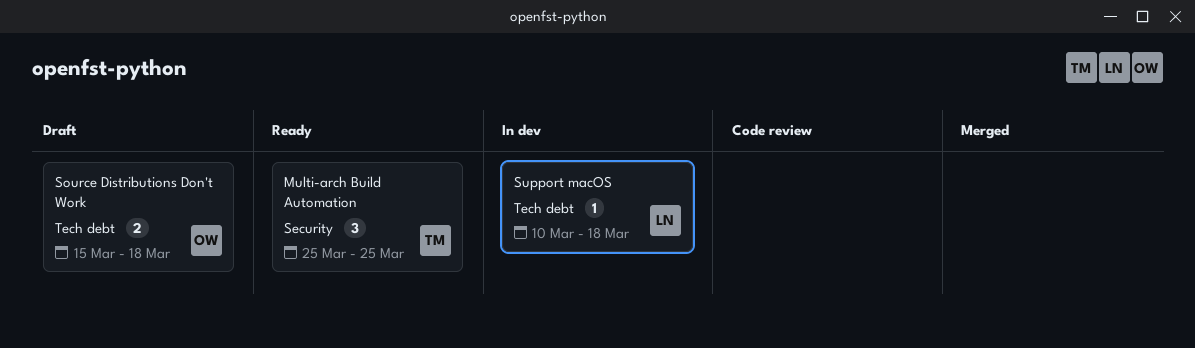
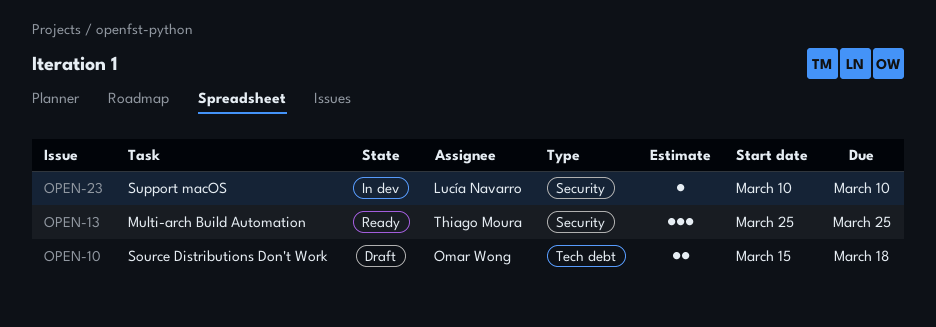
Support macOS, label: Tech debt -> Security
Support macOS, due: Mar 18 -> Mar 10

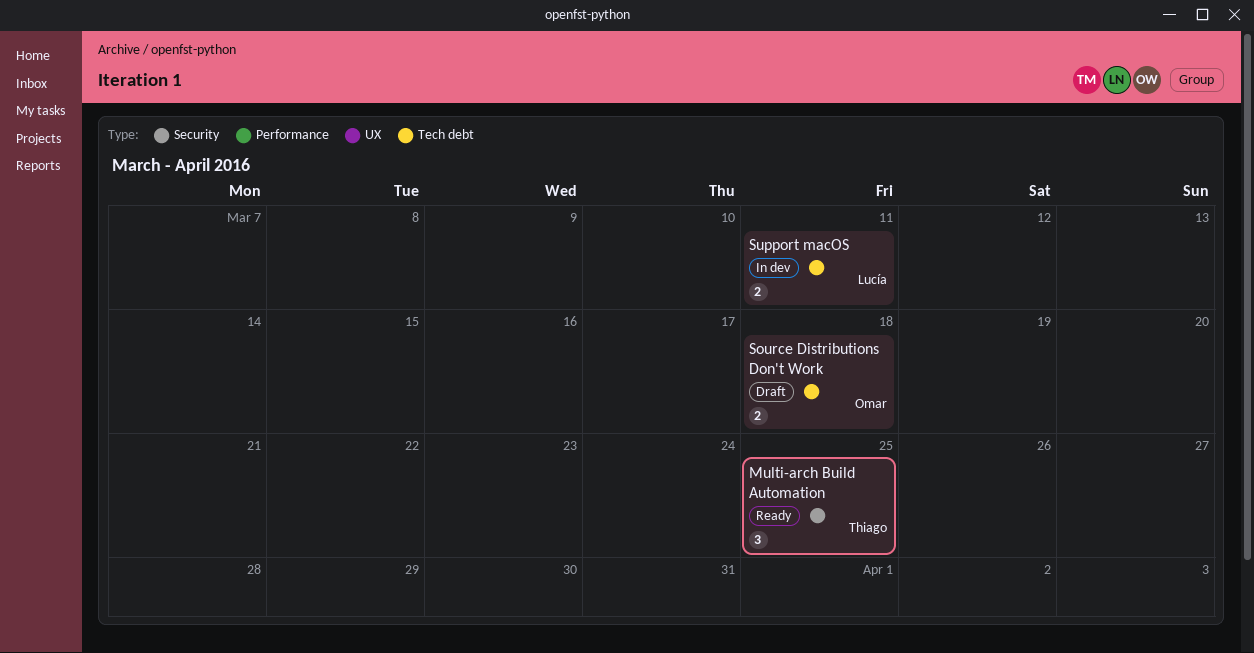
Support macOS, label: Security -> Tech debt
Support macOS, estimate: 1 -> 2
Support macOS, due: Mar 10 -> Mar 11

